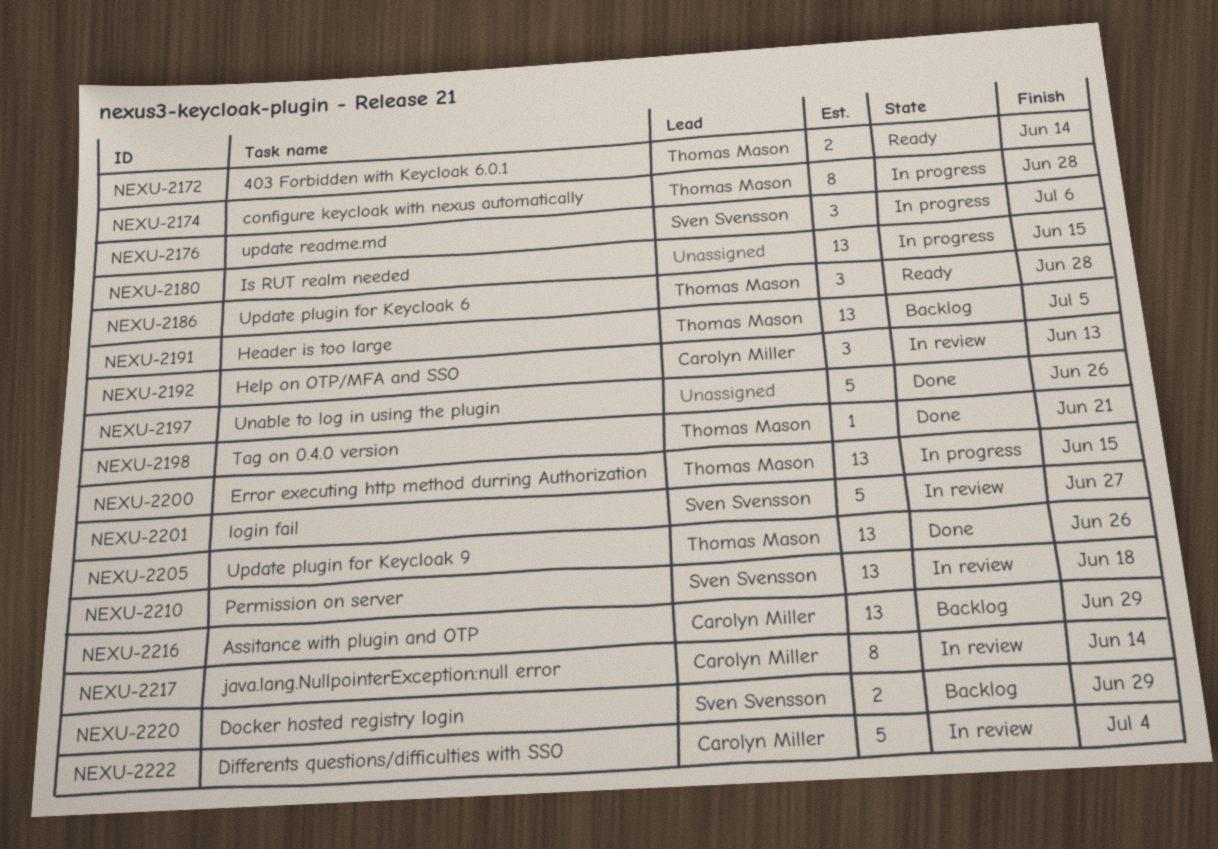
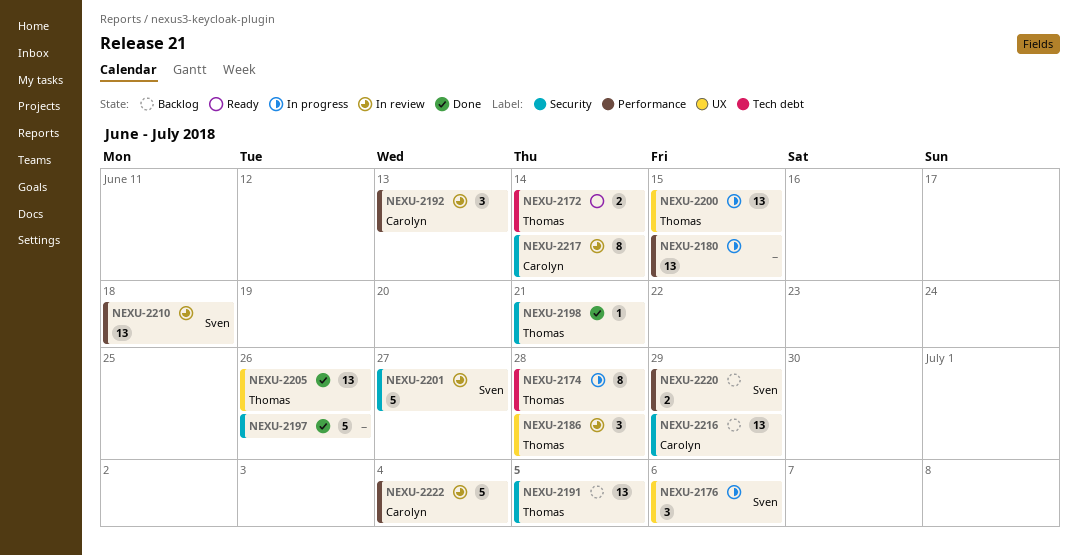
NEXU-2186, status: Ready -> In review

